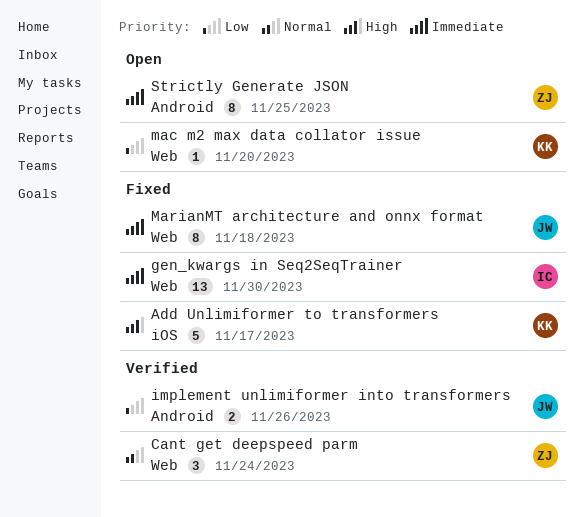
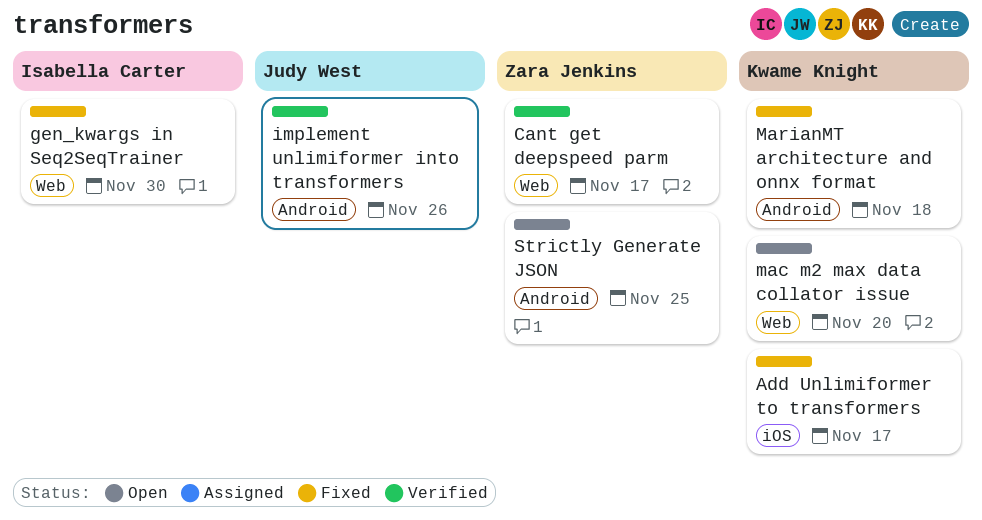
Cant get deepspeed parm, due: Nov 24 -> Nov 17
MarianMT architecture and onnx format, owner: Judy West -> Kwame Knight
MarianMT architecture and onnx format, label: Web -> Android

